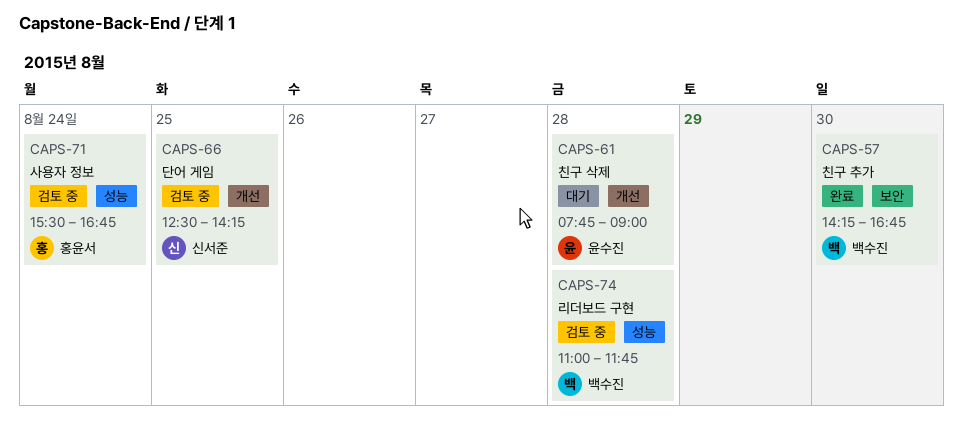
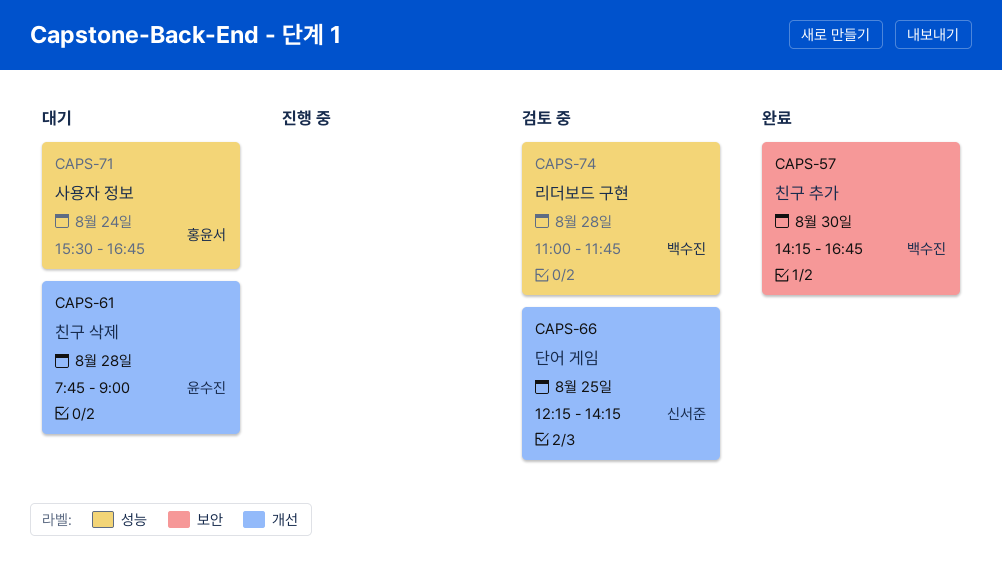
CAPS-66, begins: 12:30 -> 12:15
CAPS-71, status: 검토 중 -> 대기

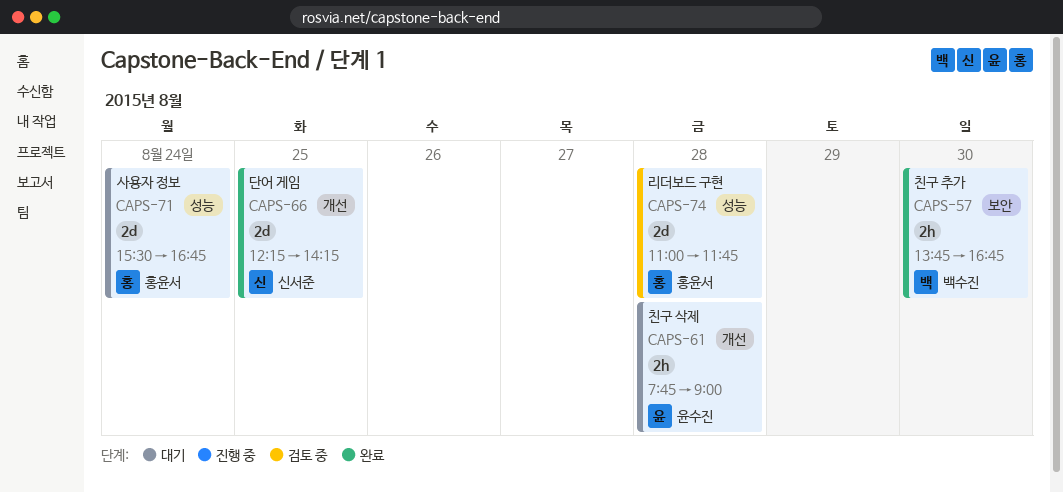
CAPS-57, begins: 14:15 -> 13:45
CAPS-66, status: 검토 중 -> 완료
CAPS-74, owner: 백수진 -> 홍윤서

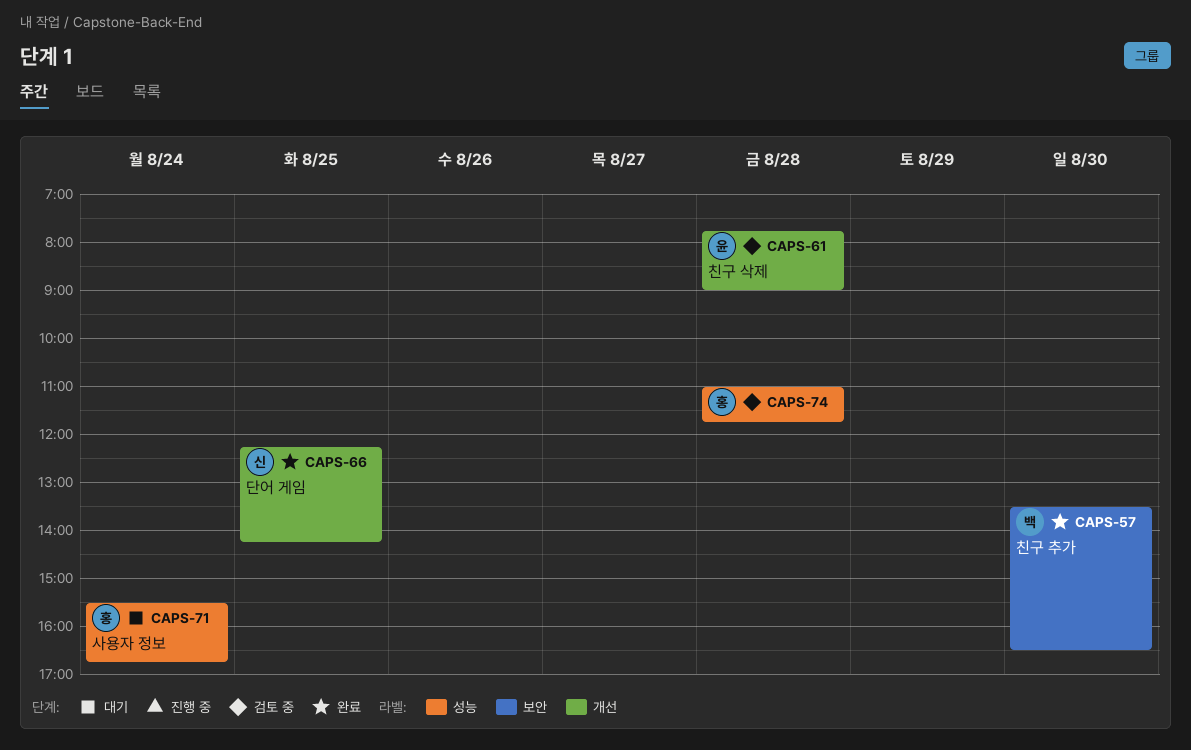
CAPS-57, begins: 13:45 -> 13:30
CAPS-57, ends: 16:45 -> 16:30
CAPS-61, status: 대기 -> 검토 중

